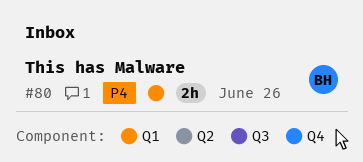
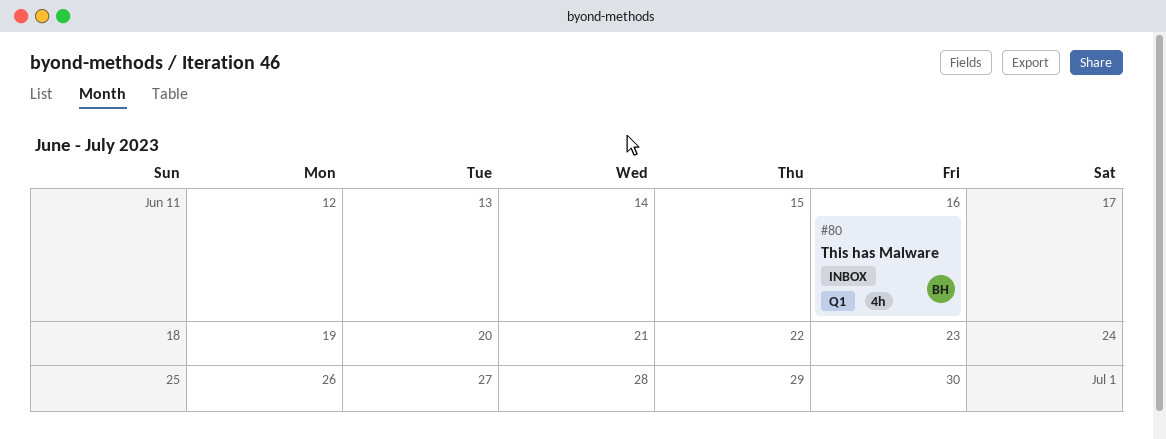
#80, estimate: 2h -> 4h
#80, due: Jun 26 -> Jun 16

